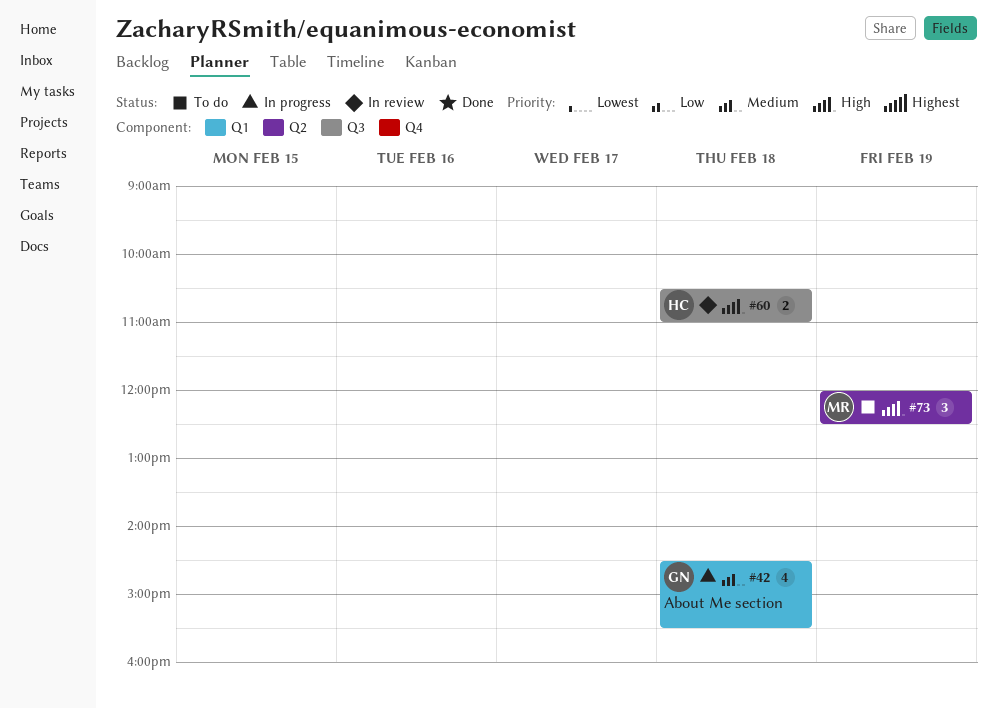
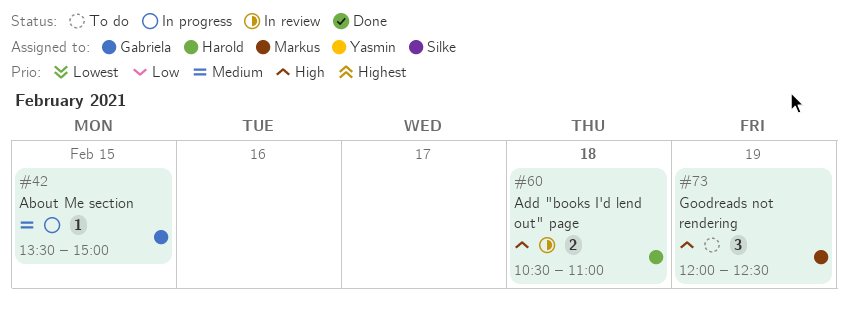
#42, estimate: 4 -> 1
#42, day: Feb 18 -> Feb 15
#42, begins: 14:30 -> 13:30
#42, ends: 15:30 -> 15:00

